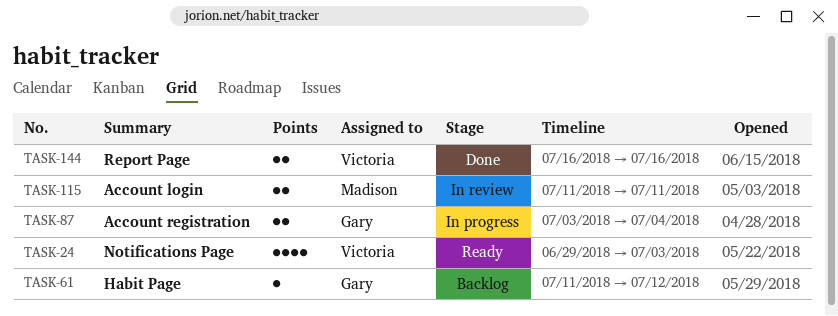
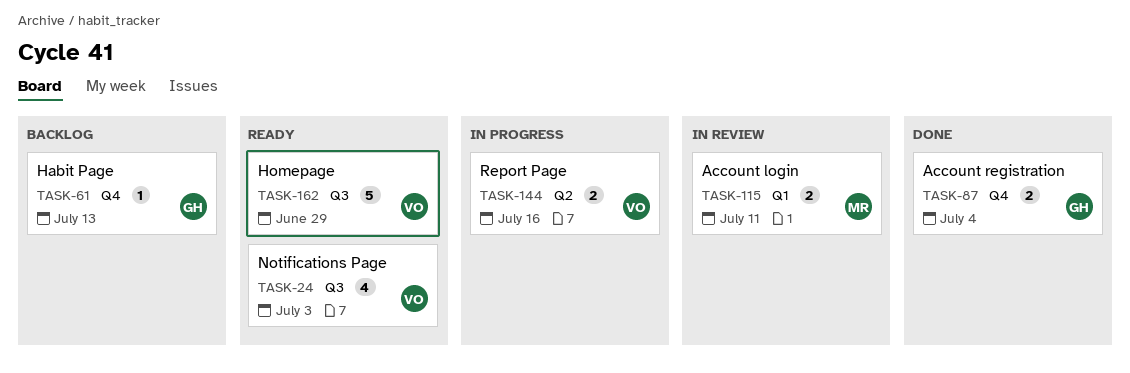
TASK-61, due: Jul 12 -> Jul 13
TASK-87, status: In progress -> Done
TASK-144, status: Done -> In progress
TASK-162: none -> present

